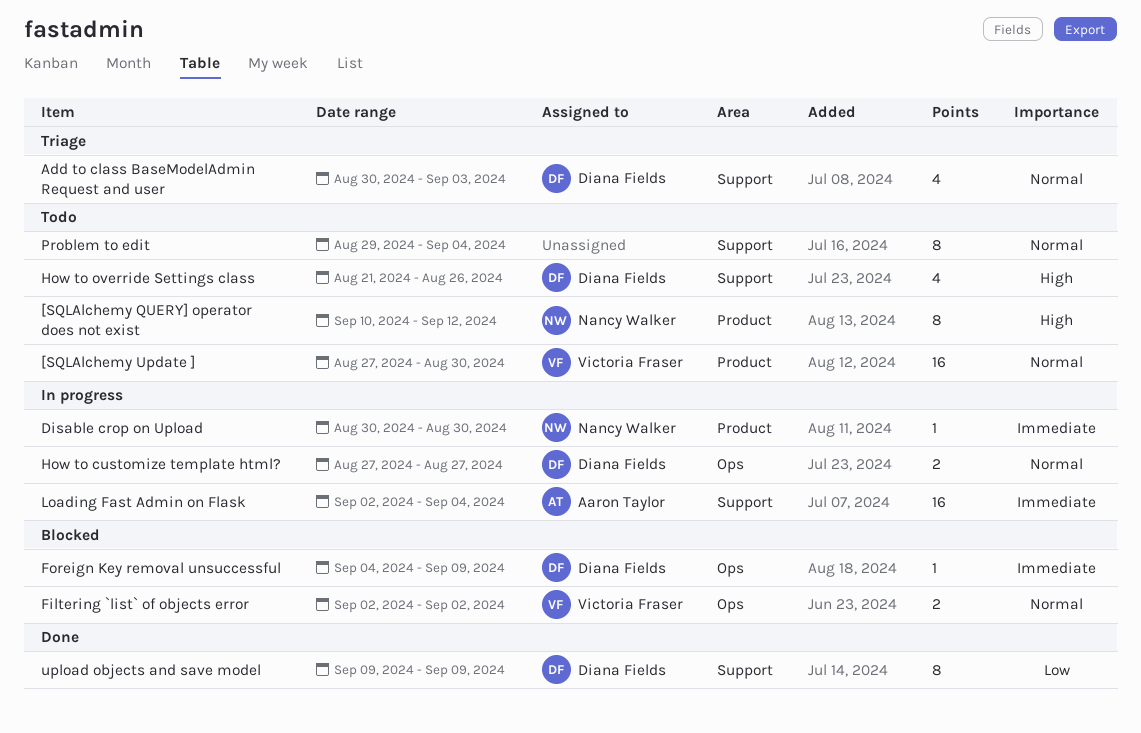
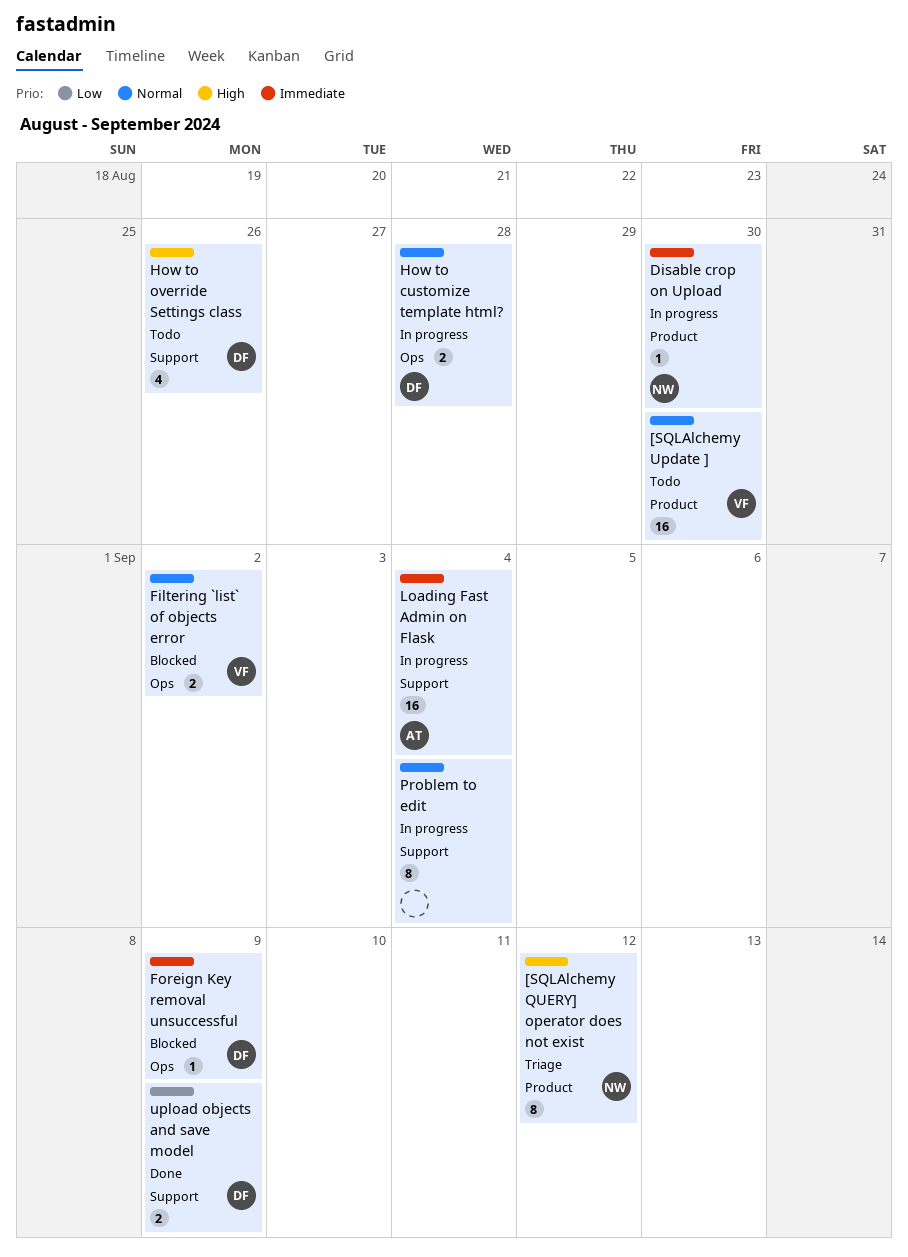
[SQLAlchemy QUERY] operator does not exist, status: Todo -> Triage
Add to class BaseModelAdmin Request and user: present -> none
How to customize template html?, due: Aug 27 -> Aug 28
Problem to edit, status: Todo -> In progress
upload objects and save model, estimate: 8 -> 2

